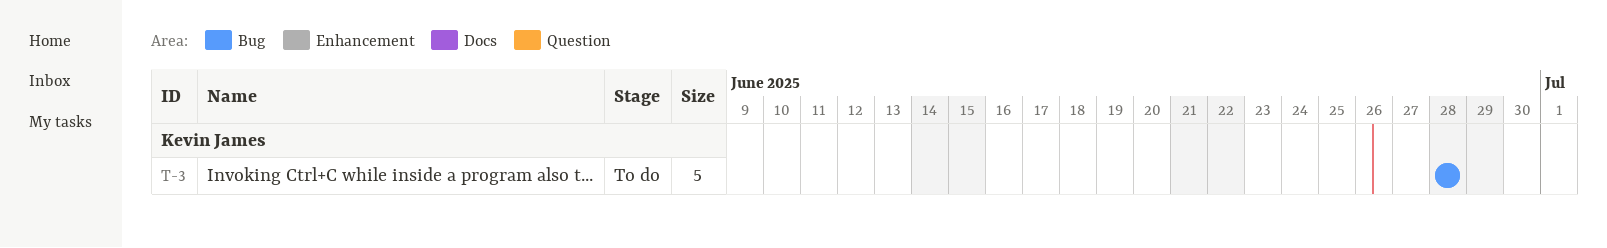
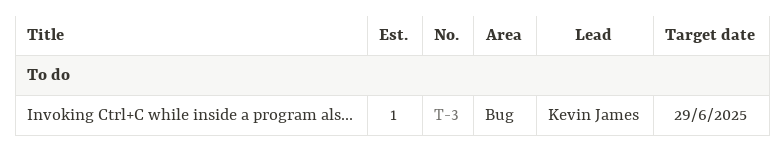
T-3, estimate: 5 -> 1
T-3, due: Jun 28 -> Jun 29

